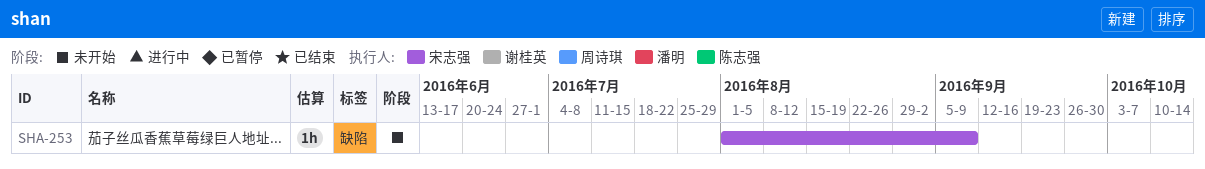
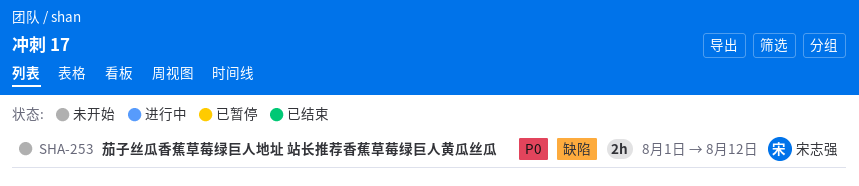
SHA-253, estimate: 1h -> 2h
SHA-253, due: Sep 9 -> Aug 12

